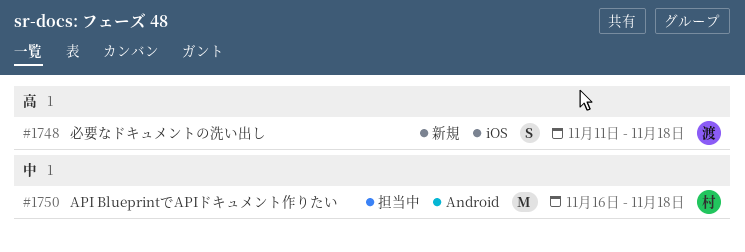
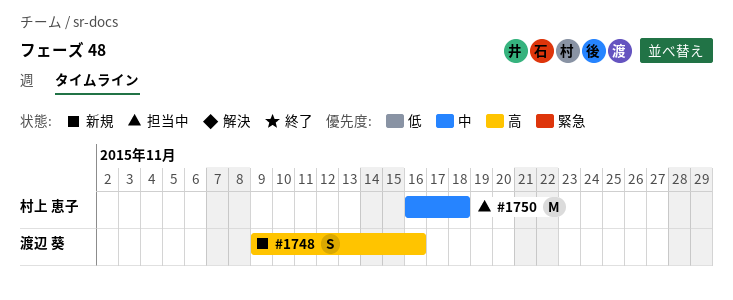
#1748, start: Nov 11 -> Nov 9
#1748, due: Nov 18 -> Nov 16

